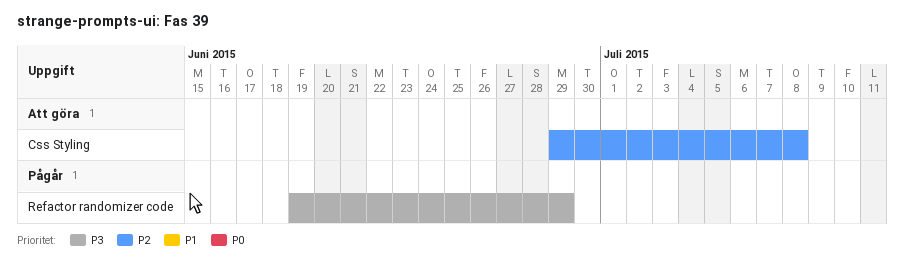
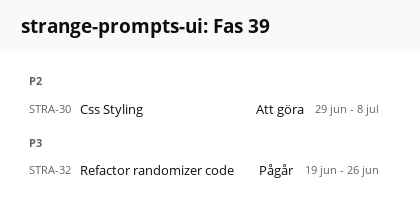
Refactor randomizer code, due: Jun 29 -> Jun 26

